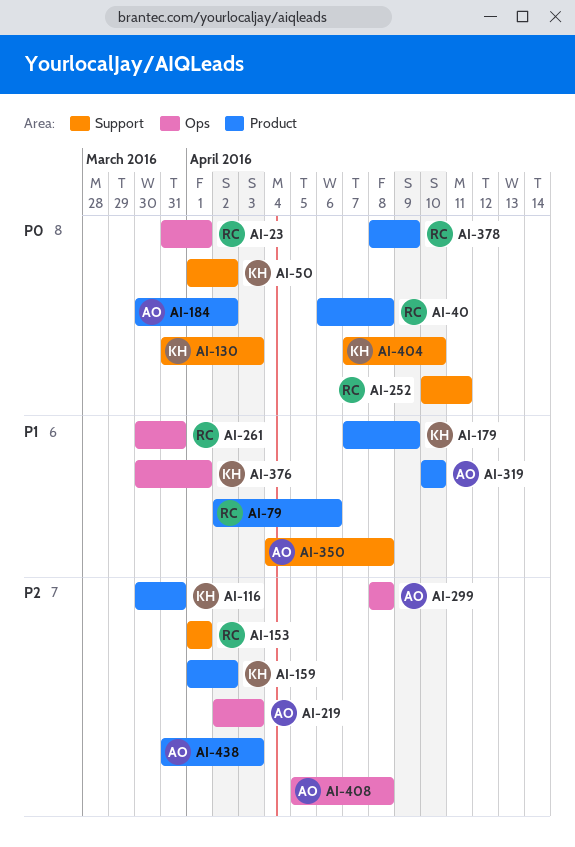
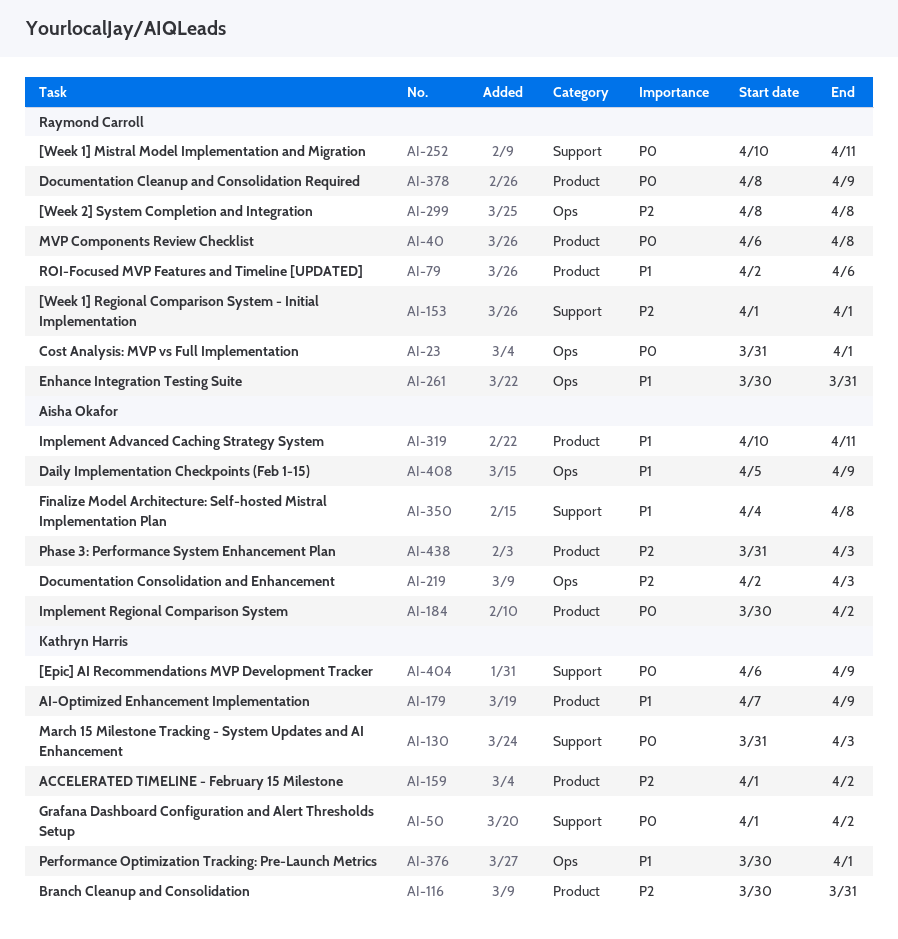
AI-299, owner: Aisha Okafor -> Raymond Carroll
AI-319, due: Apr 10 -> Apr 11
AI-404, start: Apr 7 -> Apr 6
AI-404, due: Apr 10 -> Apr 9
AI-408, priority: P2 -> P1
AI-408, due: Apr 8 -> Apr 9

